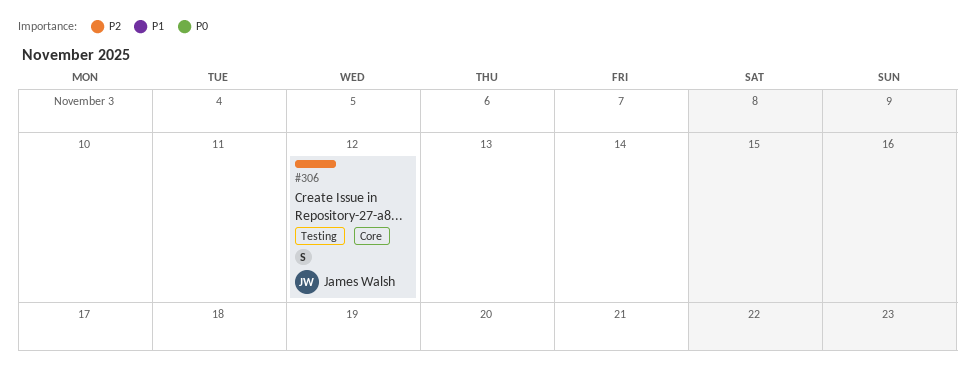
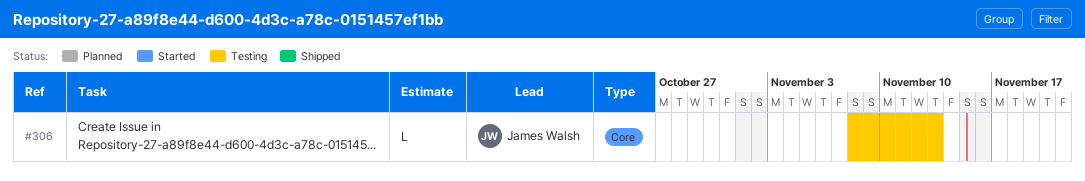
#306, estimate: S -> L
#306, due: Nov 12 -> Nov 13

